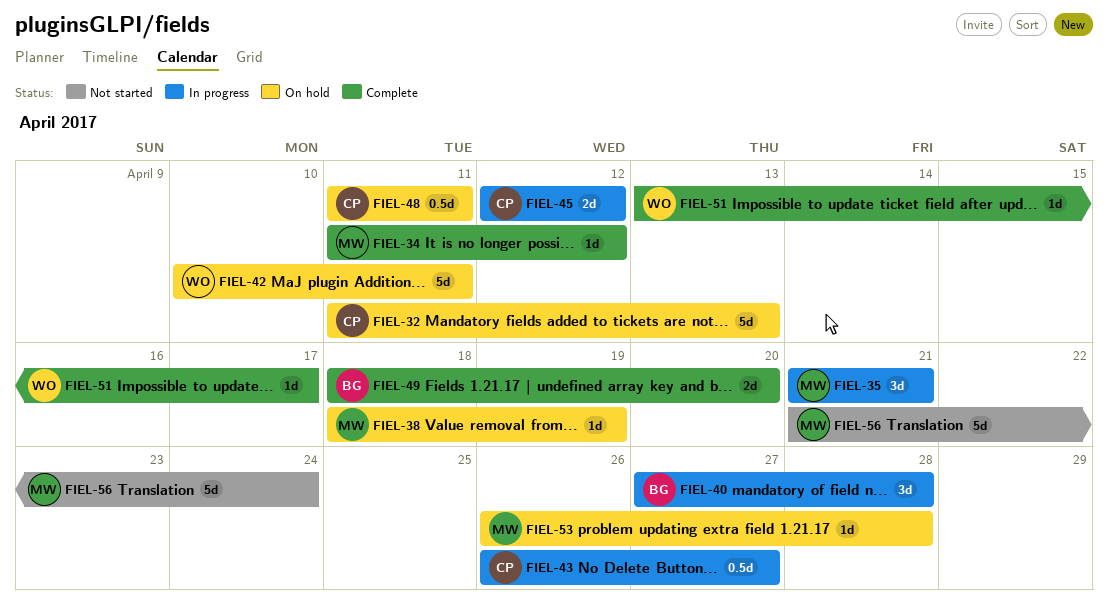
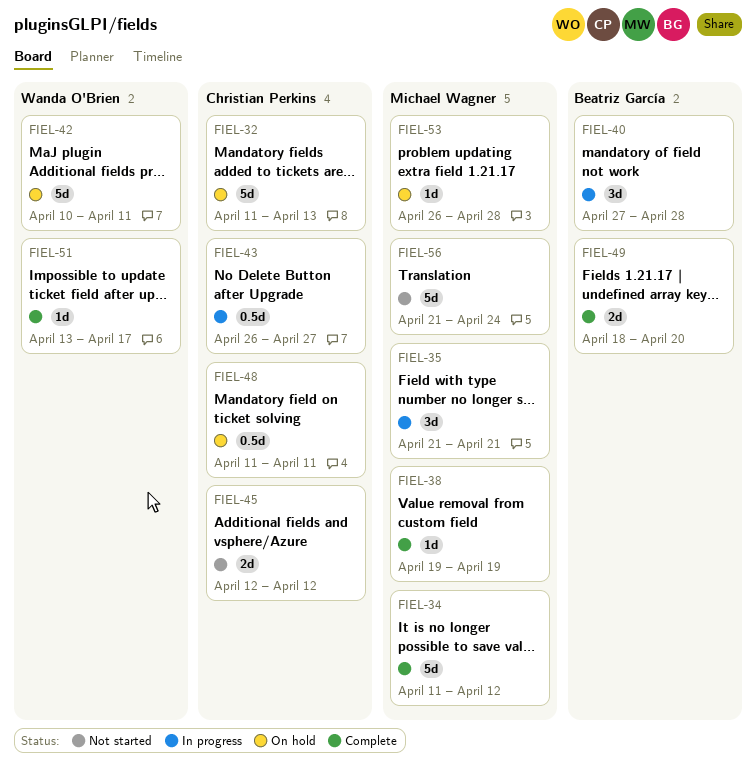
FIEL-34, estimate: 1d -> 5d
FIEL-38, status: On hold -> Complete
FIEL-38, start: Apr 18 -> Apr 19
FIEL-45, status: In progress -> Not started

